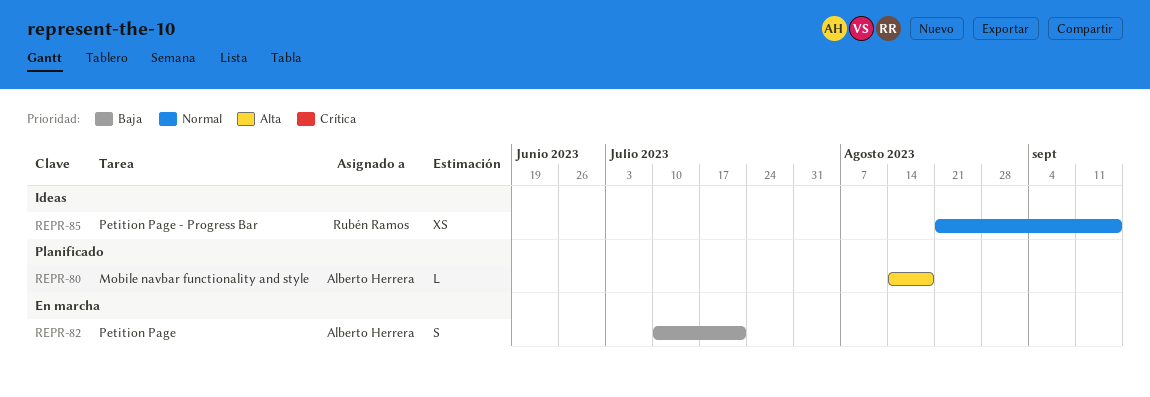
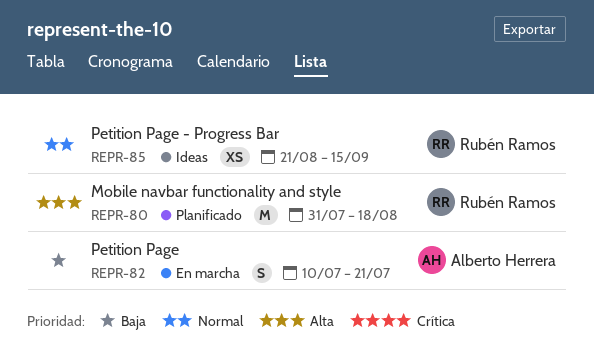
REPR-80, owner: Alberto Herrera -> Rubén Ramos
REPR-80, estimate: L -> M
REPR-80, start: Aug 14 -> Jul 31

